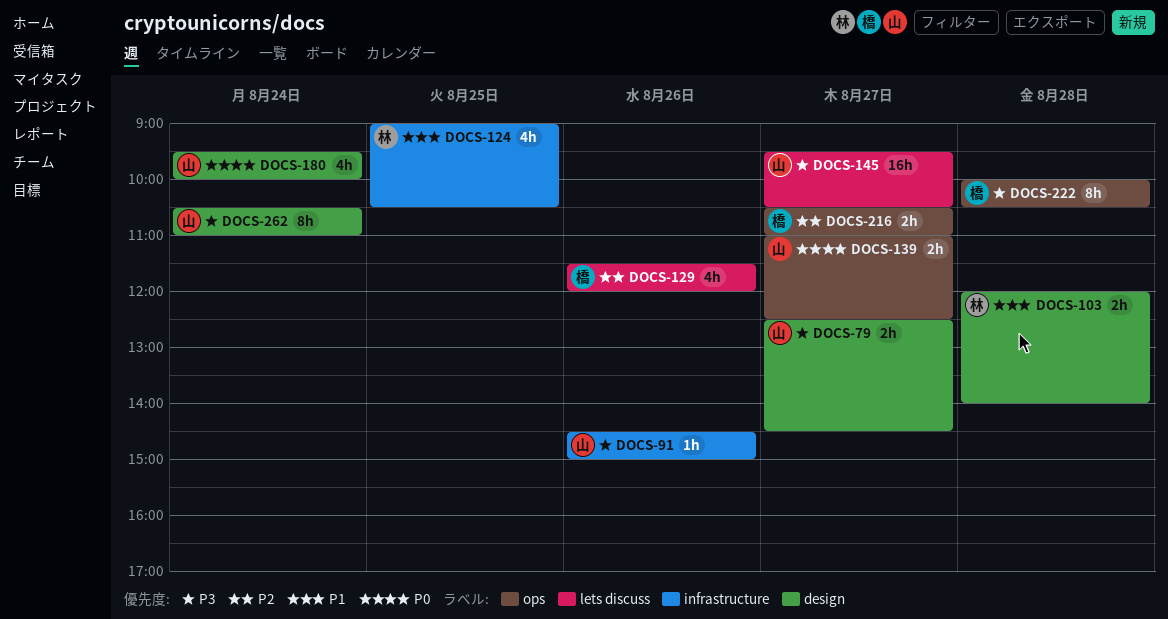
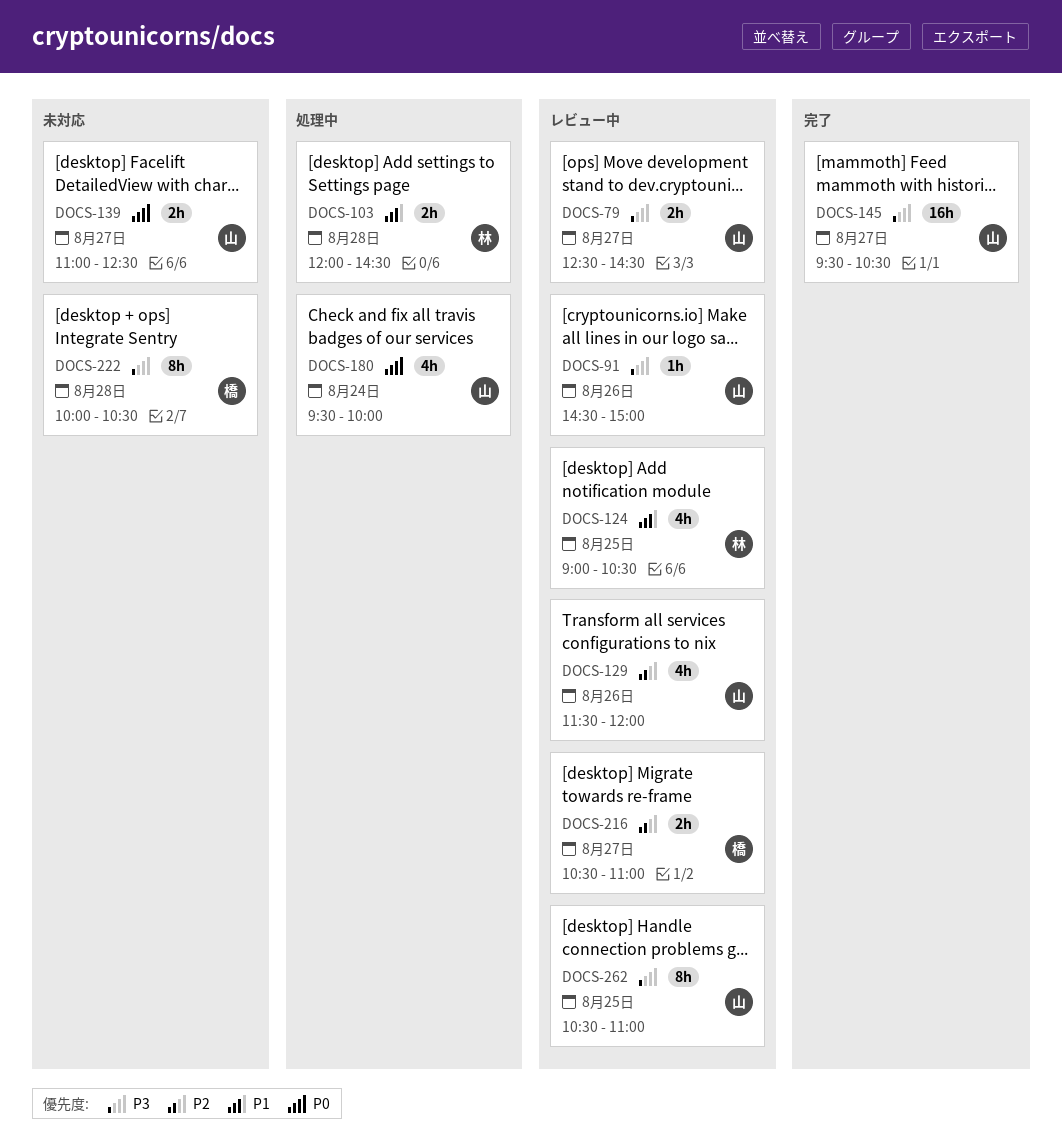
DOCS-103, ends: 14:00 -> 14:30
DOCS-129, owner: 橋 -> 山
DOCS-262, day: Aug 24 -> Aug 25

